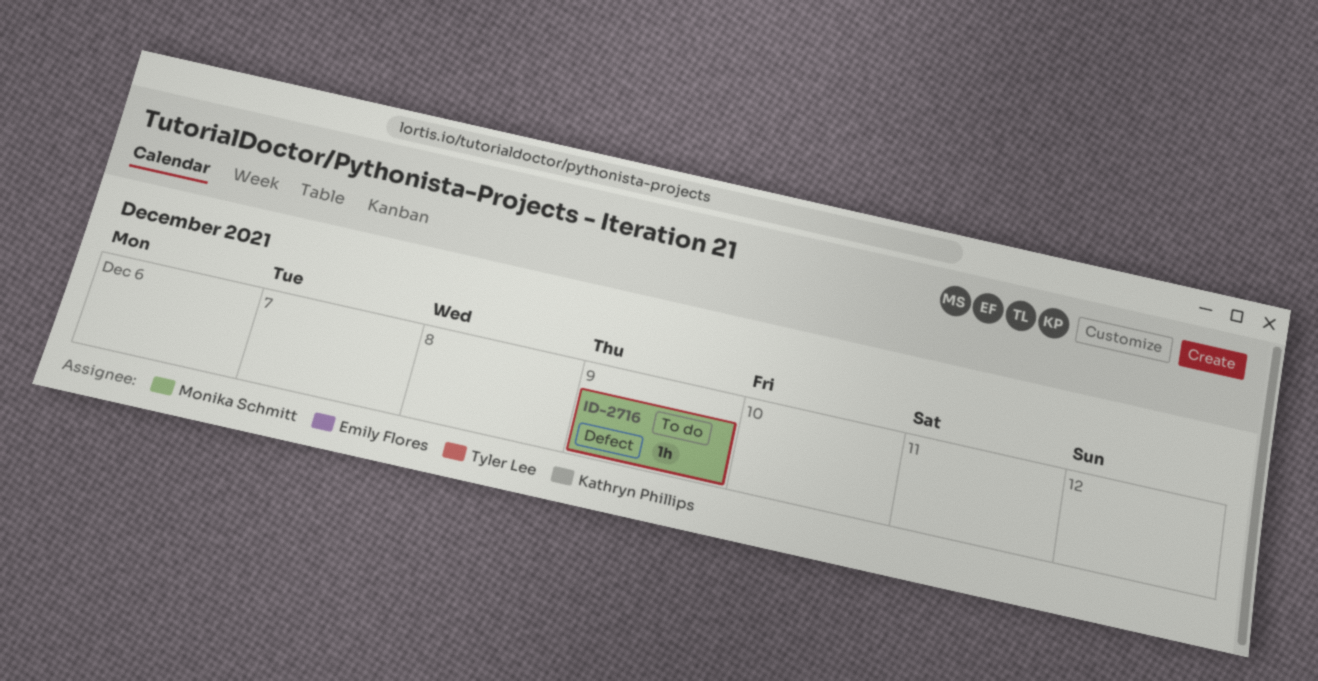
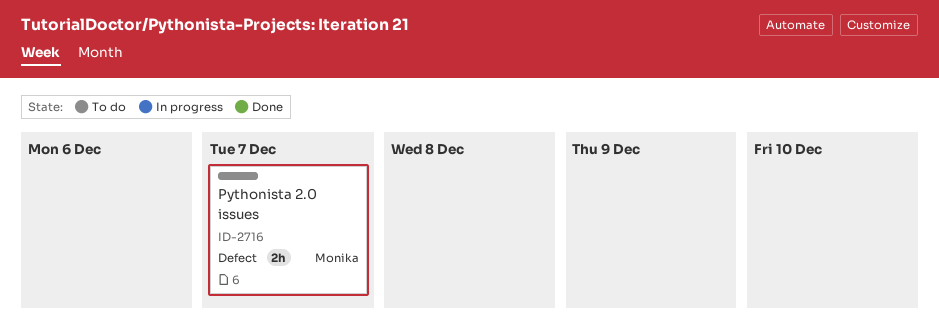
ID-2716, estimate: 1h -> 2h
ID-2716, due: Dec 9 -> Dec 7

